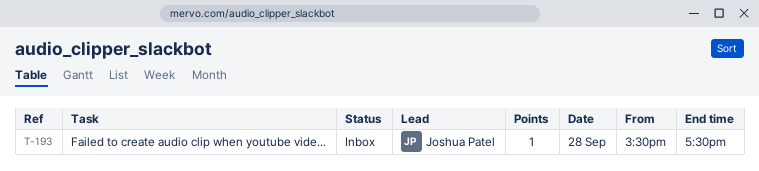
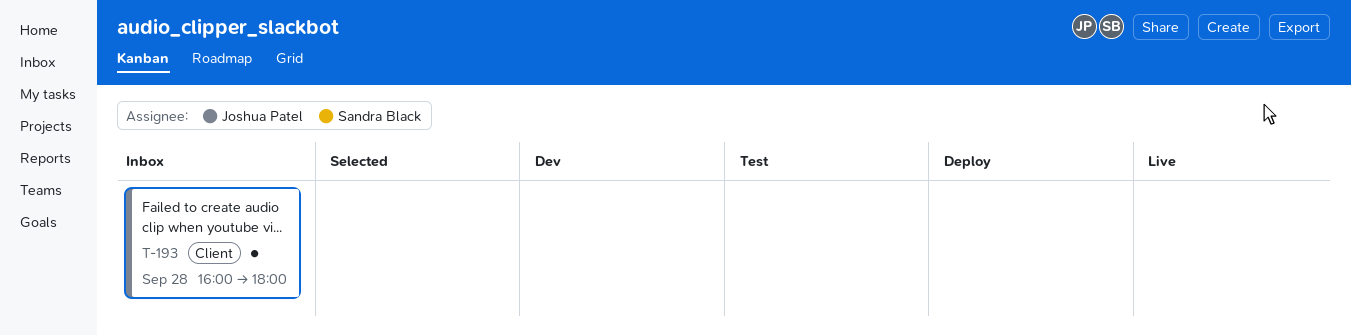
T-193, begins: 15:30 -> 16:00
T-193, ends: 17:30 -> 18:00

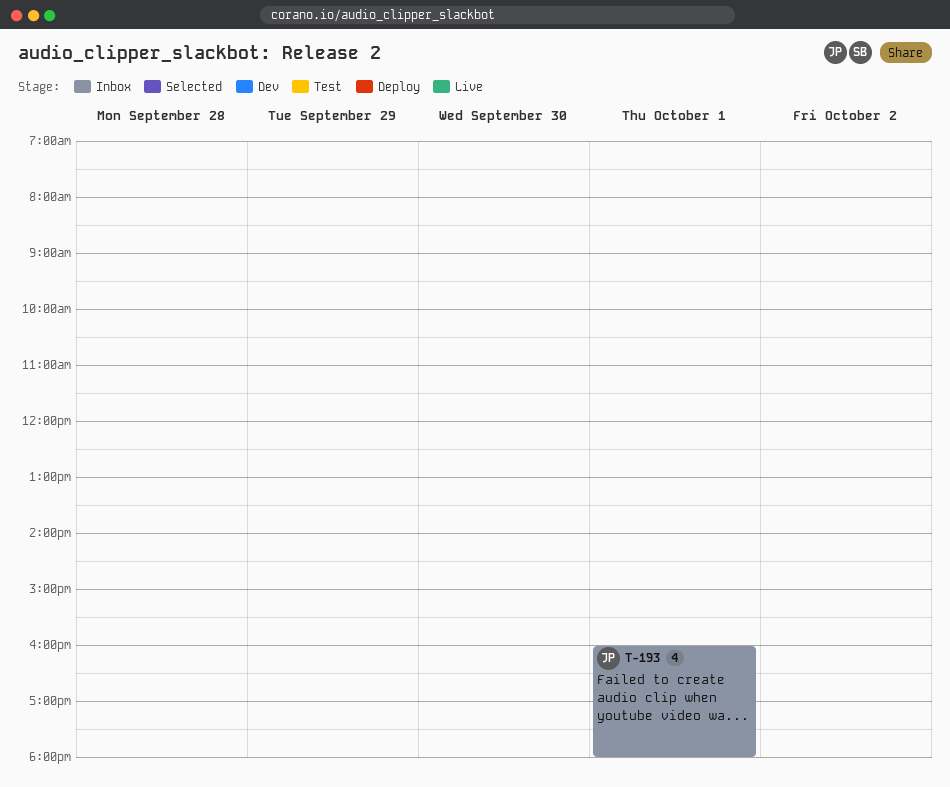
T-193, estimate: 1 -> 4
T-193, day: Sep 28 -> Oct 1

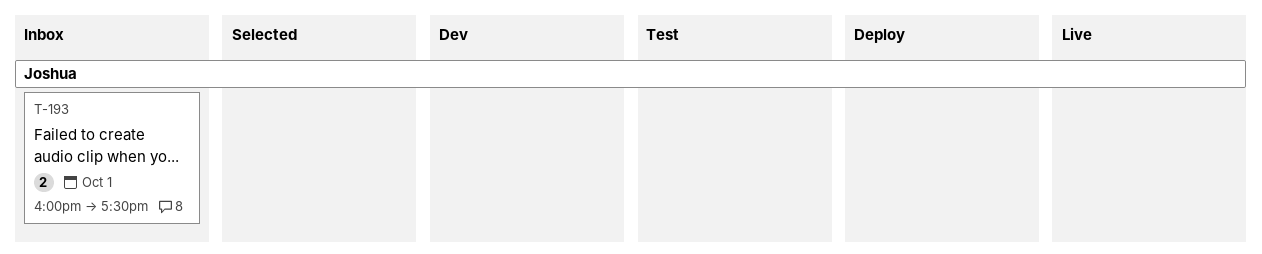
T-193, estimate: 4 -> 2
T-193, ends: 18:00 -> 17:30

